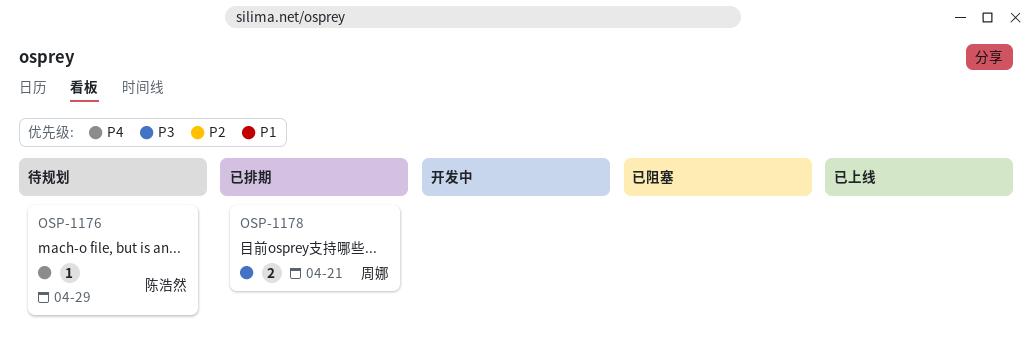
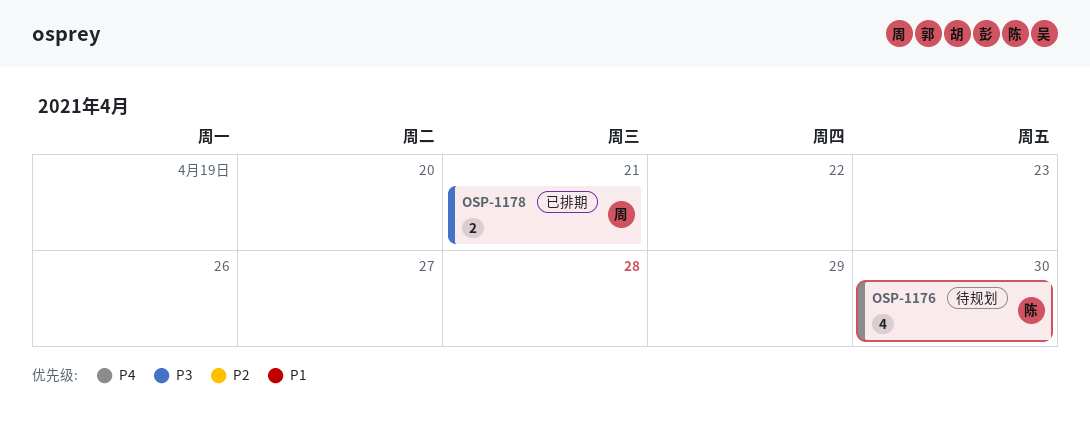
OSP-1176, estimate: 1 -> 4
OSP-1176, due: Apr 29 -> Apr 30

